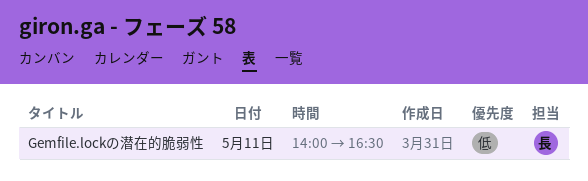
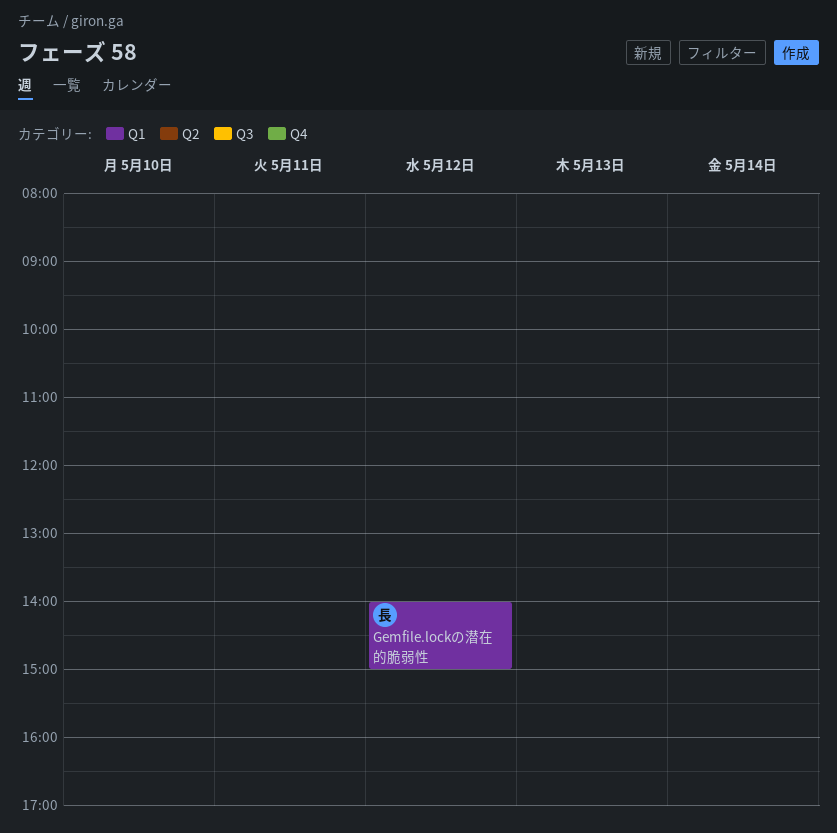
Gemfile.lockの潜在的脆弱性, day: May 11 -> May 12
Gemfile.lockの潜在的脆弱性, ends: 16:30 -> 15:00

